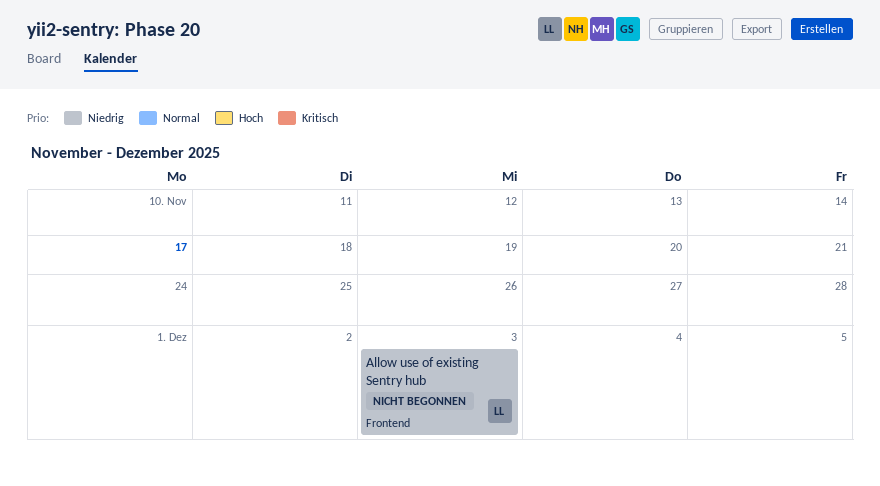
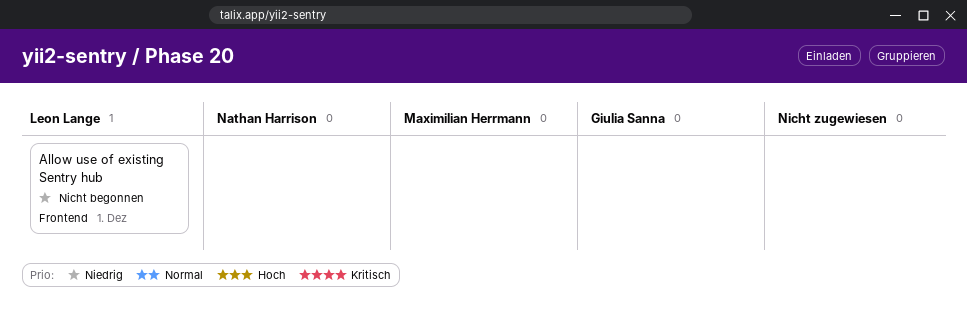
Allow use of existing Sentry hub, due: Dec 3 -> Dec 1

